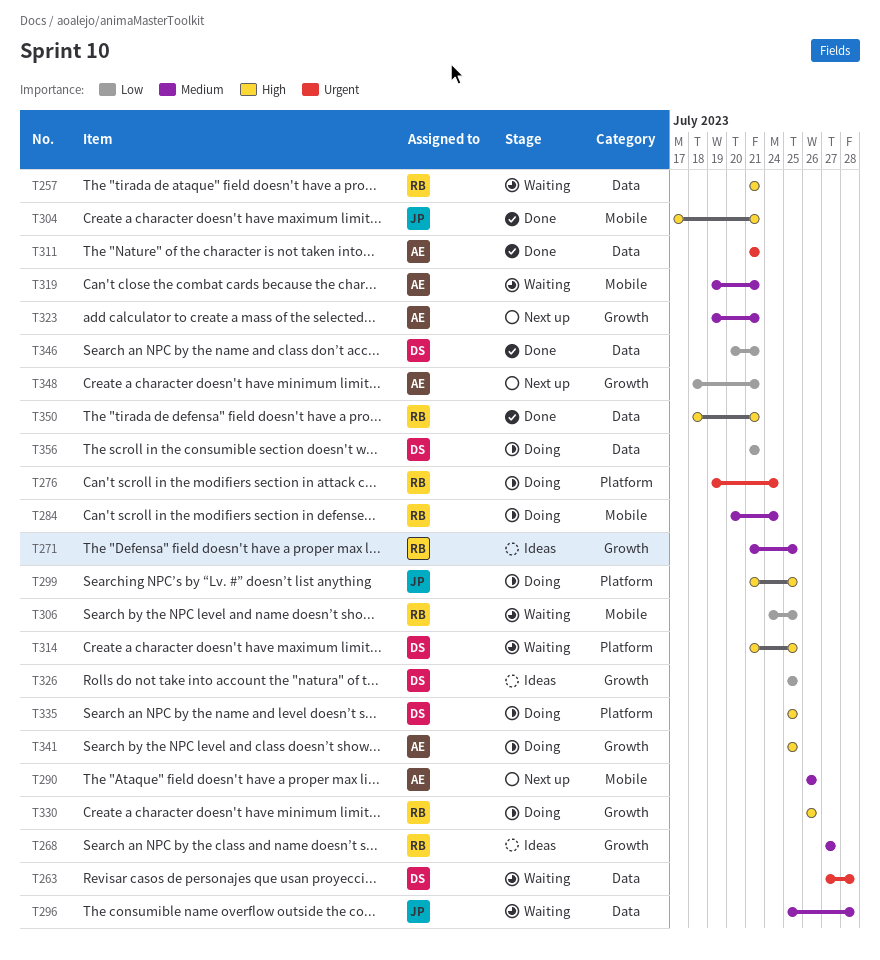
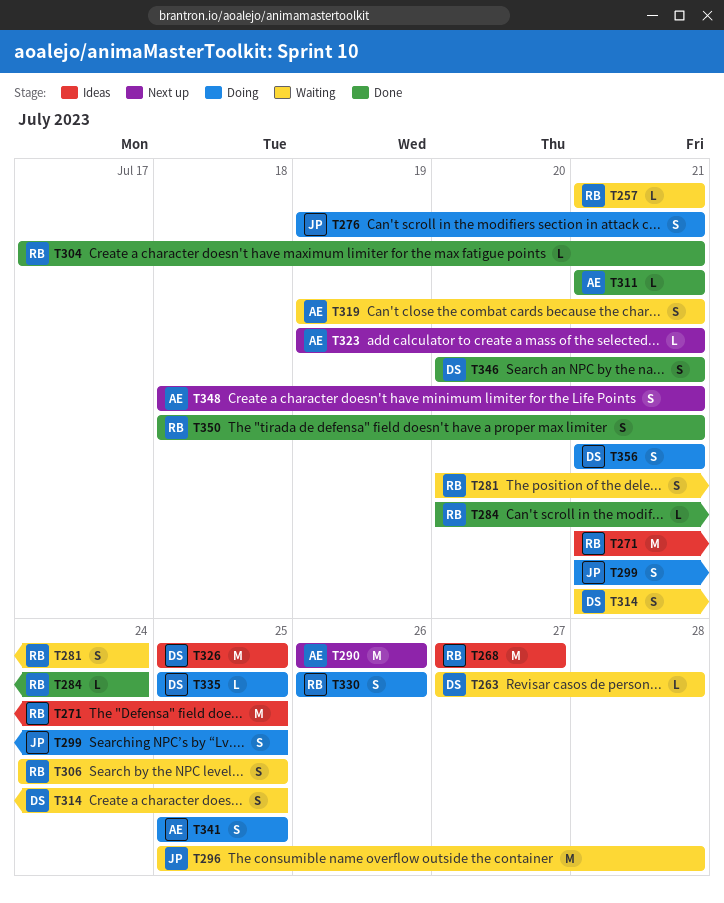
T276, owner: RB -> JP
T276, due: Jul 24 -> Jul 21
T281: none -> present
T284, status: Doing -> Done
T304, owner: JP -> RB

